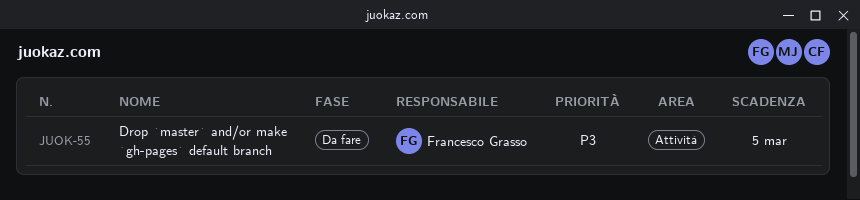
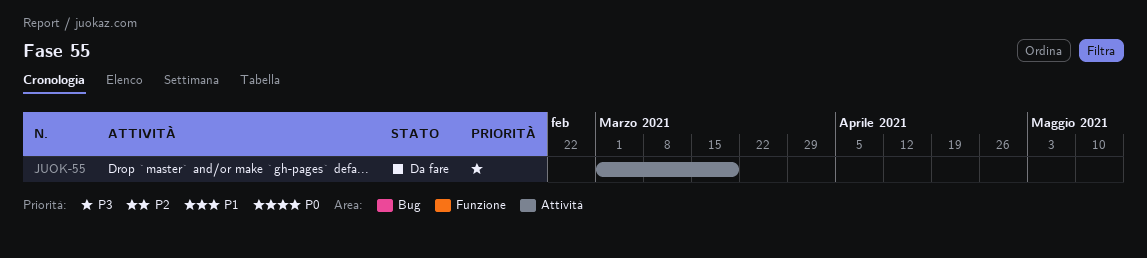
JUOK-55, due: Mar 5 -> Mar 19

